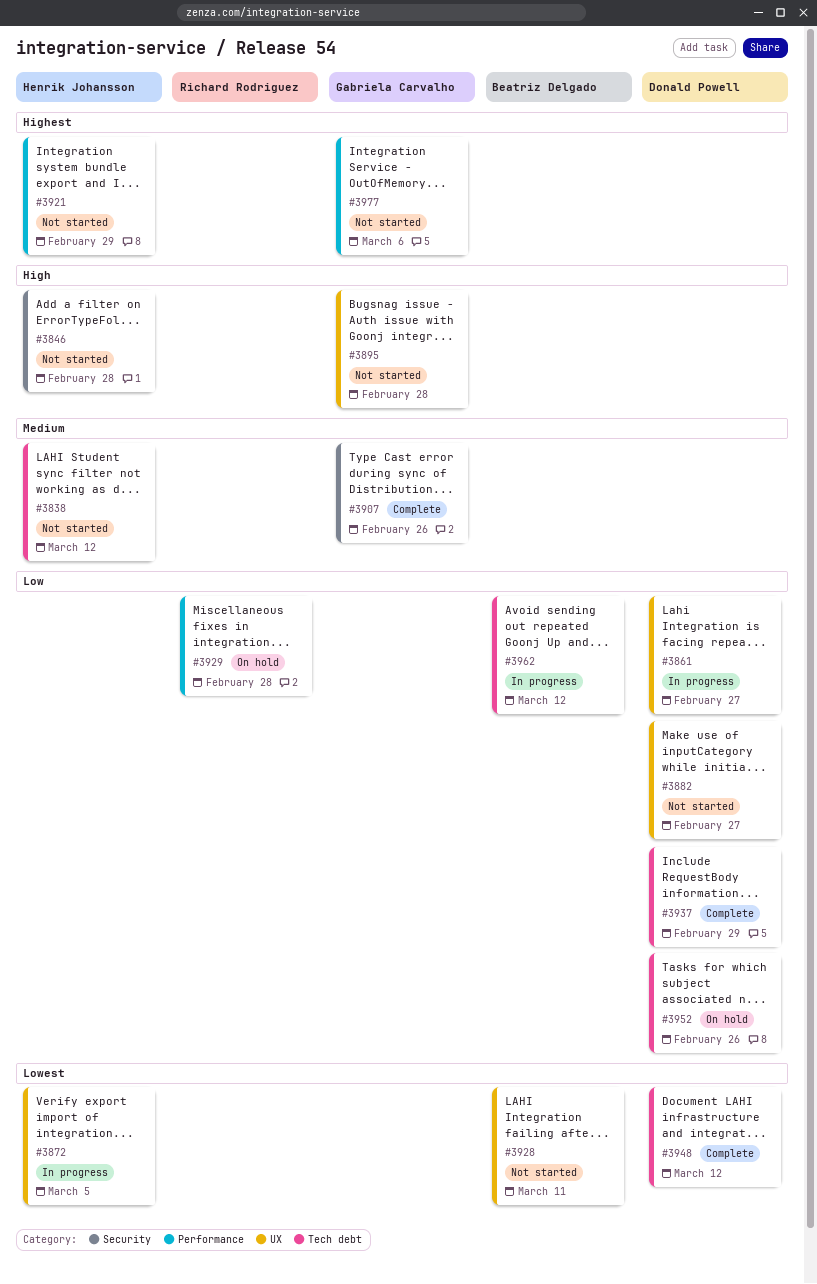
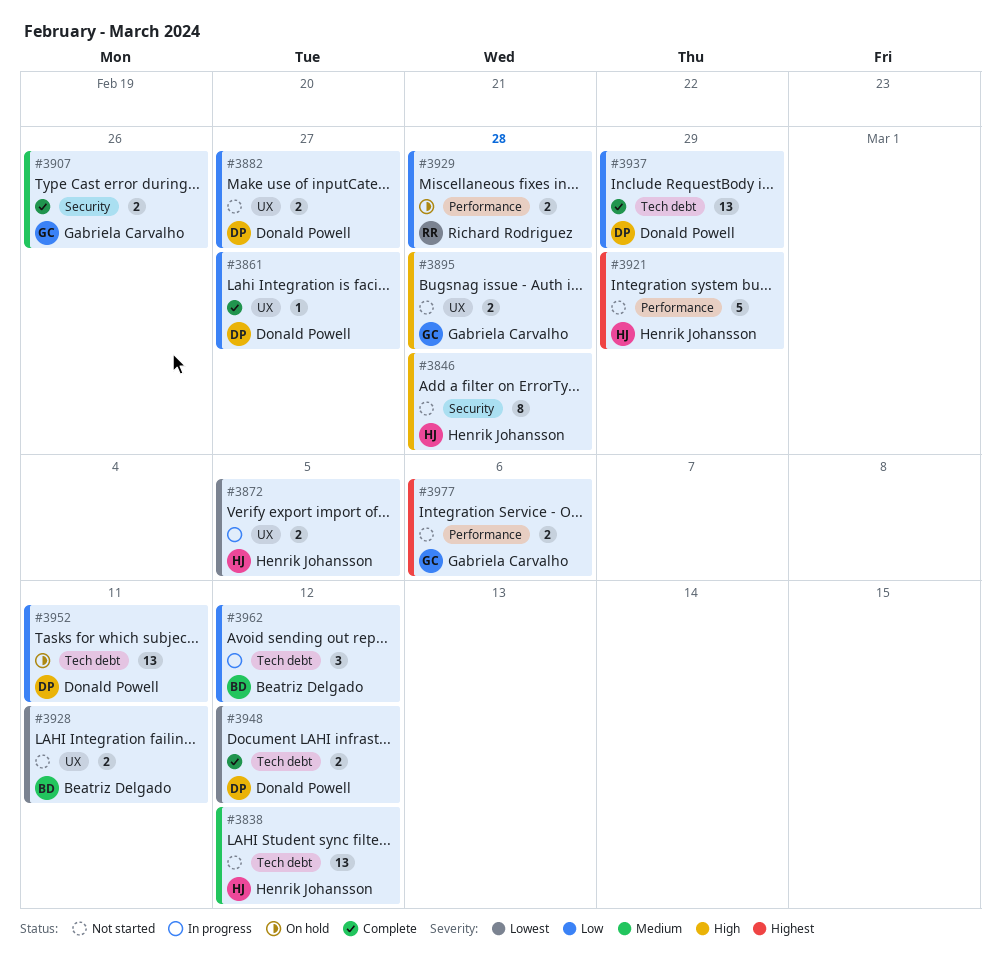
#3861, status: In progress -> Complete
#3952, due: Feb 26 -> Mar 11

